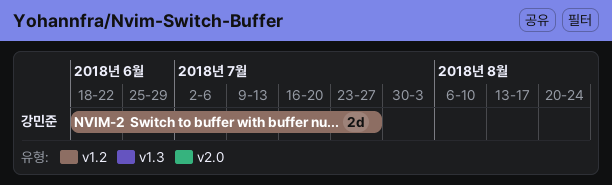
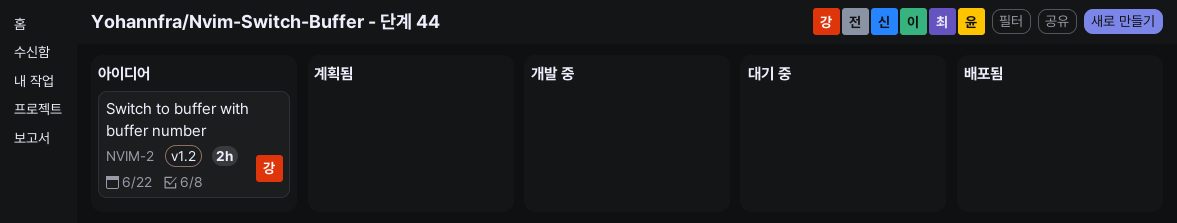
NVIM-2, estimate: 2d -> 2h
NVIM-2, due: Jul 27 -> Jun 22

